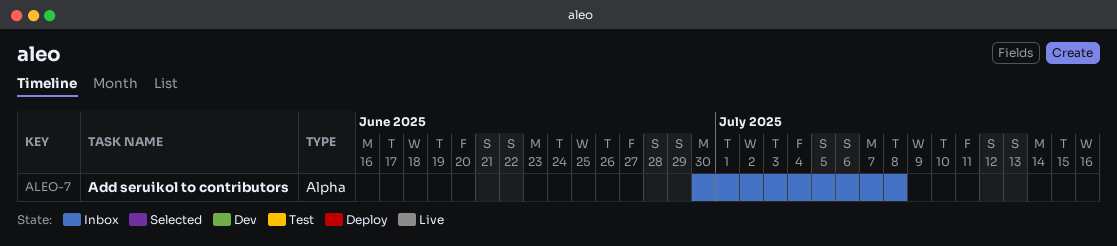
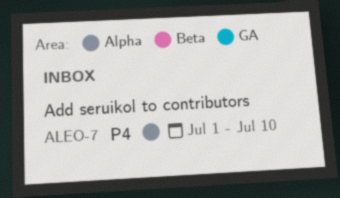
ALEO-7, start: Jun 30 -> Jul 1
ALEO-7, due: Jul 8 -> Jul 10

